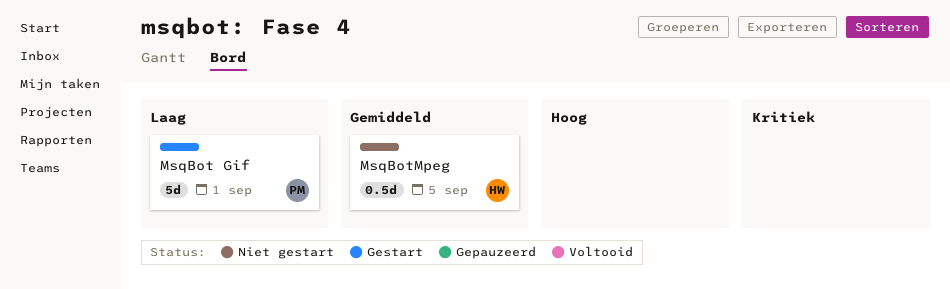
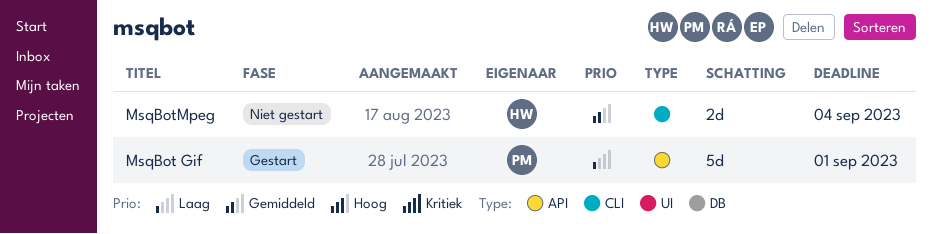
MsqBotMpeg, estimate: 0.5d -> 2d
MsqBotMpeg, due: Sep 5 -> Sep 4

